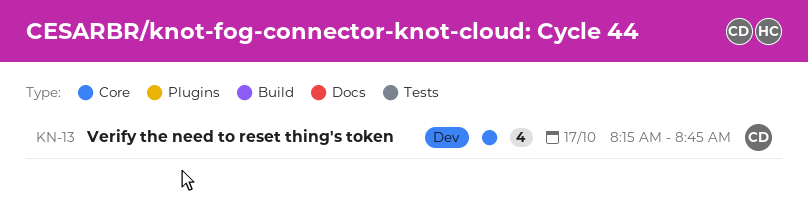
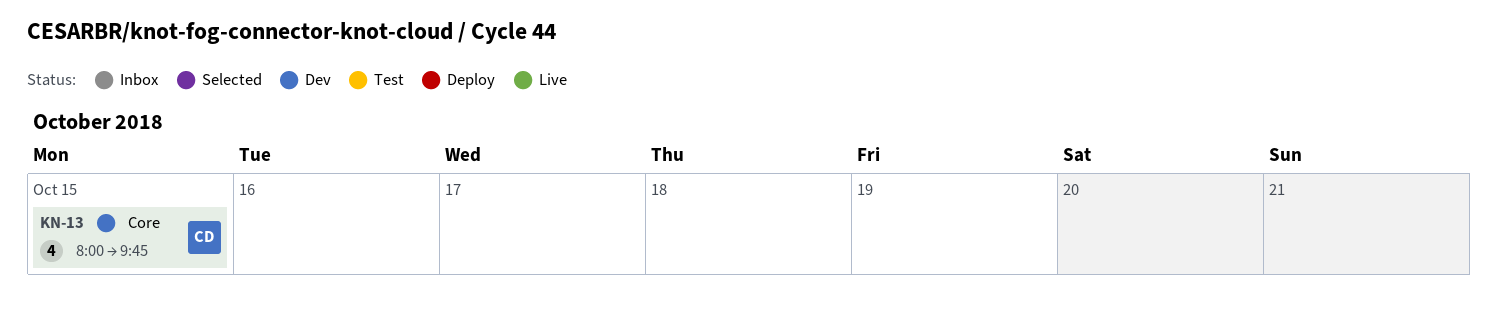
KN-13, day: Oct 17 -> Oct 15
KN-13, begins: 08:15 -> 08:00
KN-13, ends: 08:45 -> 09:45

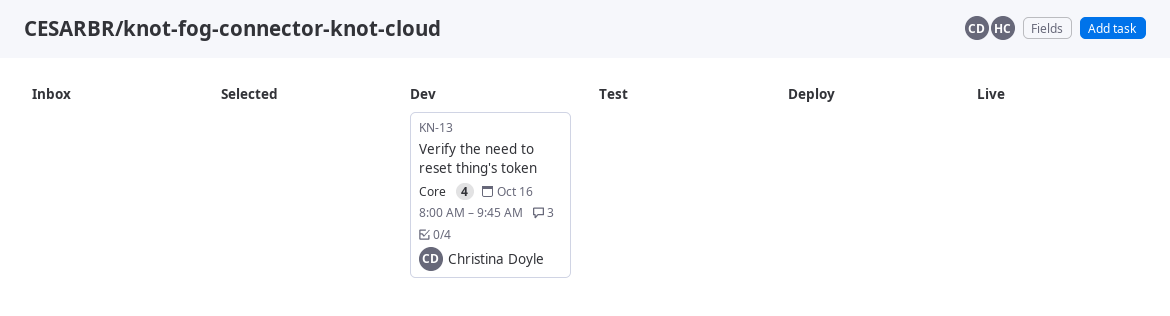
KN-13, day: Oct 15 -> Oct 16

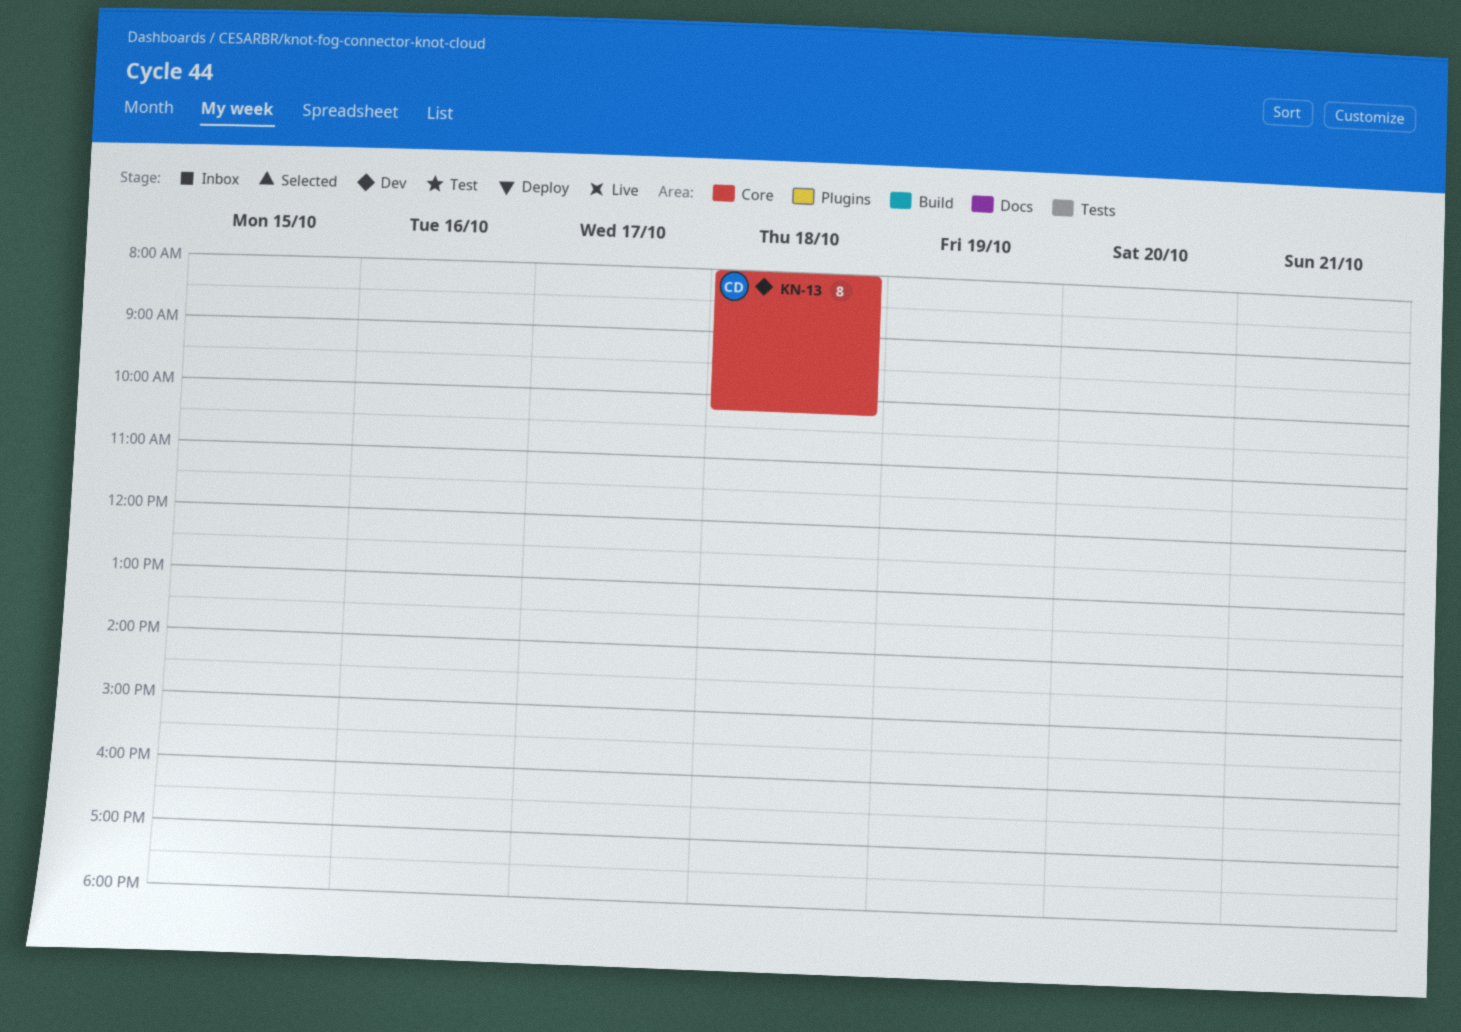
KN-13, estimate: 4 -> 8
KN-13, day: Oct 16 -> Oct 18
KN-13, ends: 09:45 -> 10:15

